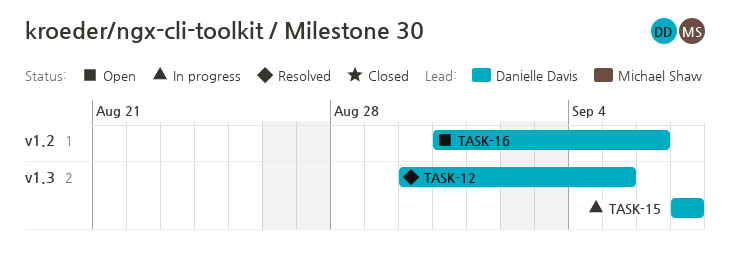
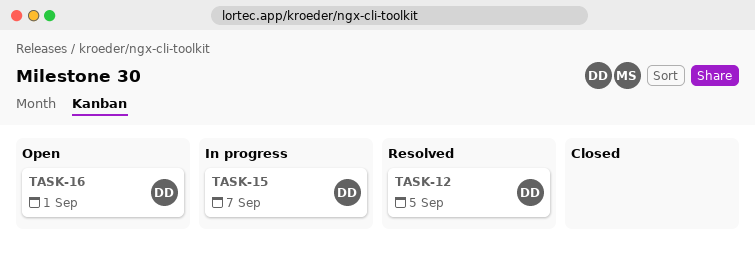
TASK-16, due: Sep 6 -> Sep 1

